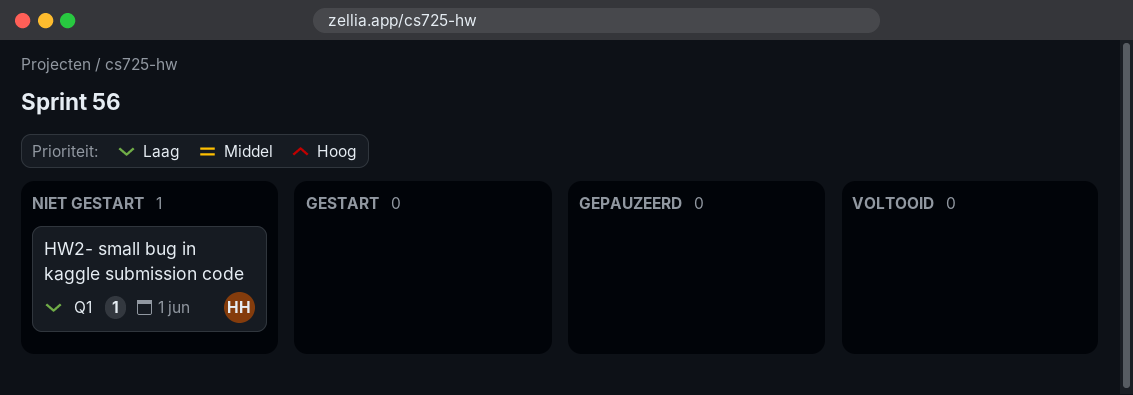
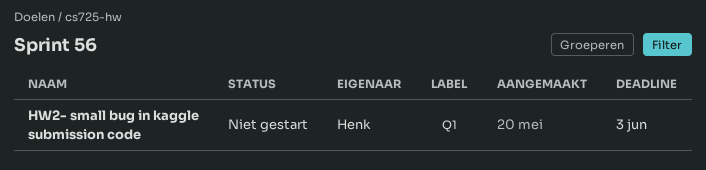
HW2- small bug in kaggle submission code, due: Jun 1 -> Jun 3

